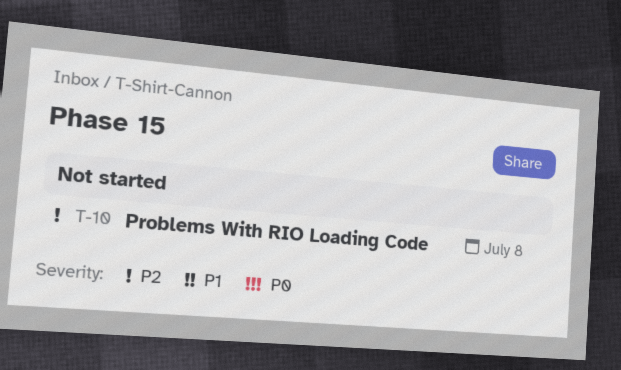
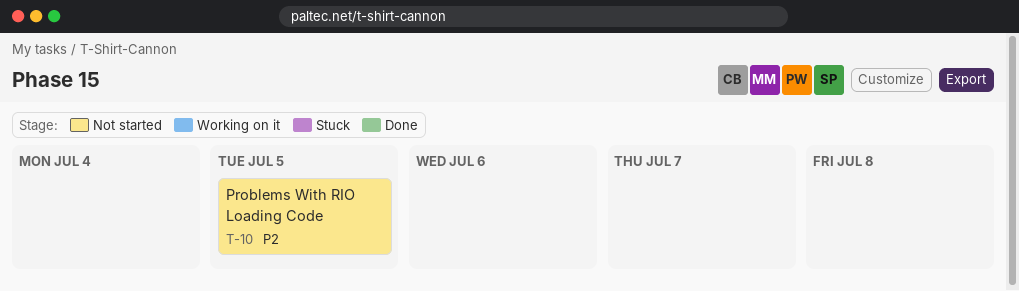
T-10, due: Jul 8 -> Jul 5

